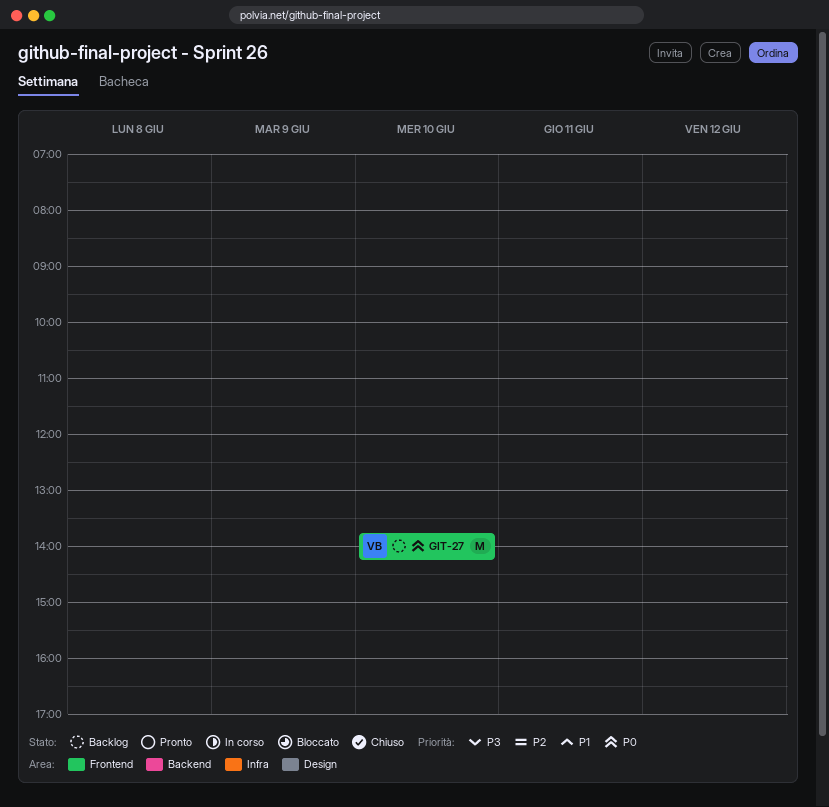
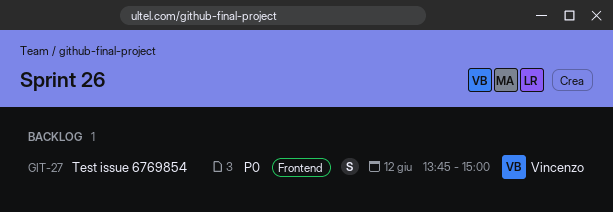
GIT-27, estimate: M -> S
GIT-27, day: Jun 10 -> Jun 12
GIT-27, ends: 14:15 -> 15:00

